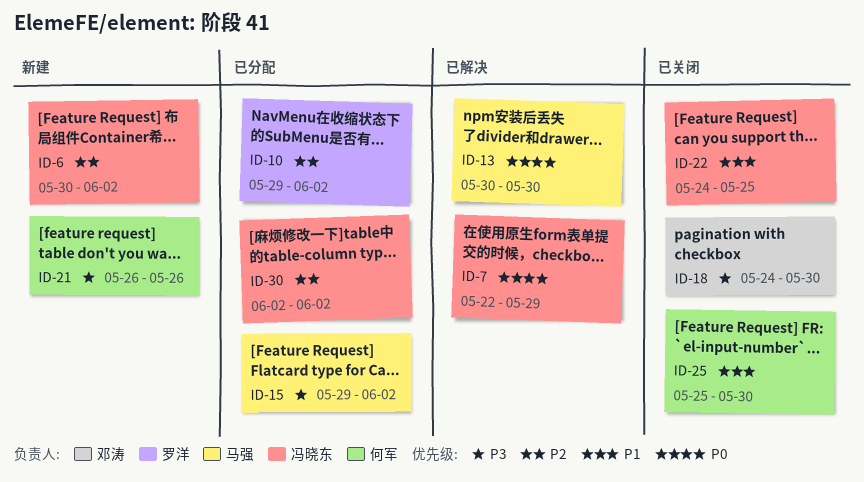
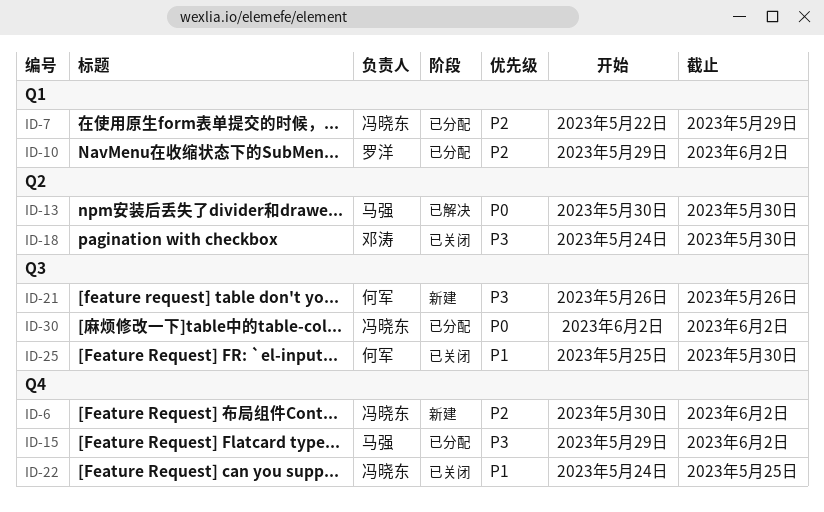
ID-7, status: 已解决 -> 已分配
ID-7, priority: P0 -> P2
ID-30, priority: P2 -> P0

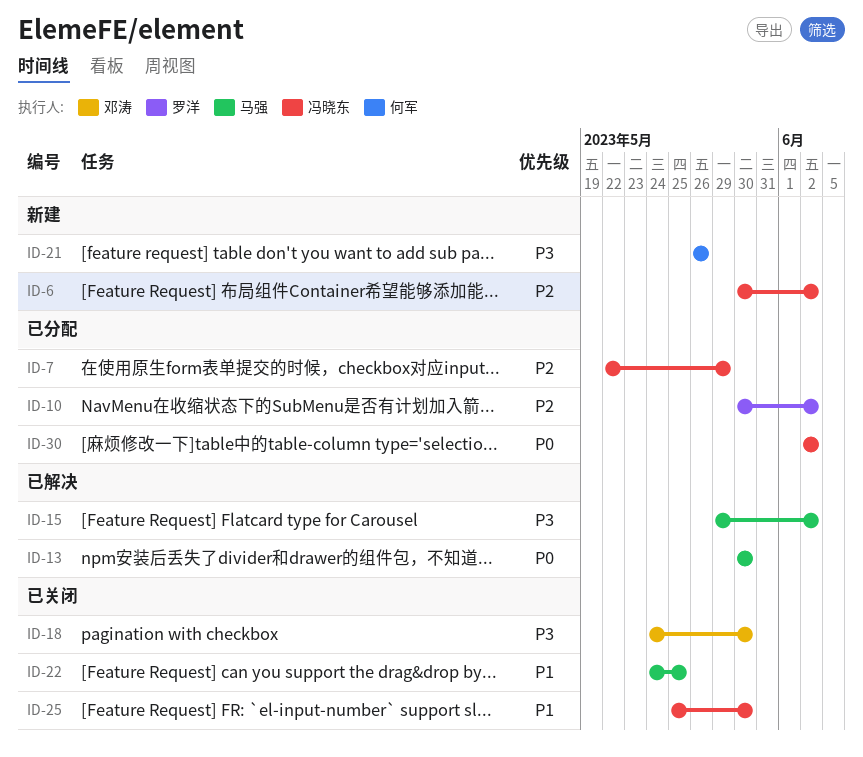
ID-10, start: May 29 -> May 30
ID-15, status: 已分配 -> 已解决
ID-22, owner: 冯晓东 -> 马强
ID-25, owner: 何军 -> 冯晓东

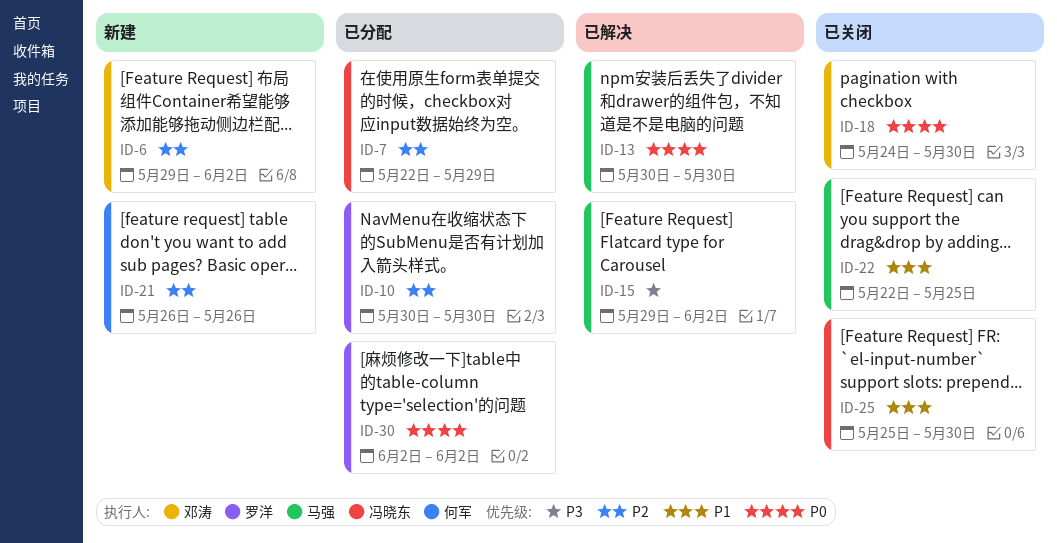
ID-6, owner: 冯晓东 -> 邓涛
ID-6, start: May 30 -> May 29
ID-10, due: Jun 2 -> May 30
ID-18, priority: P3 -> P0
ID-21, priority: P3 -> P2
ID-22, start: May 24 -> May 22
ID-30, owner: 冯晓东 -> 罗洋

